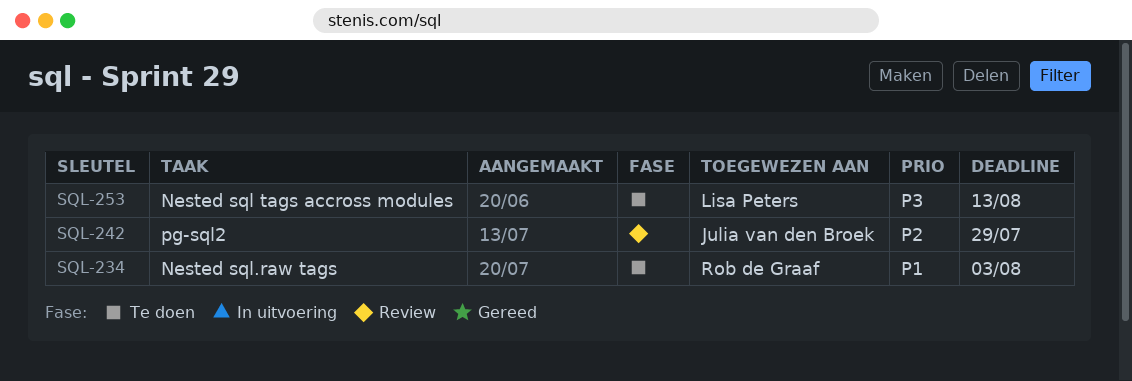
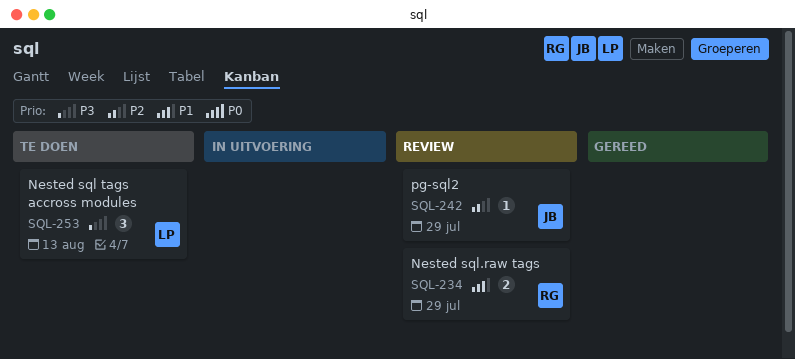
SQL-234, status: Te doen -> Review
SQL-234, due: Aug 3 -> Jul 29

